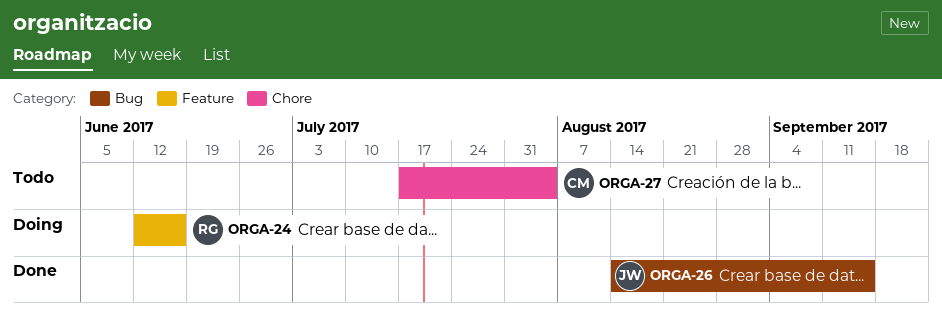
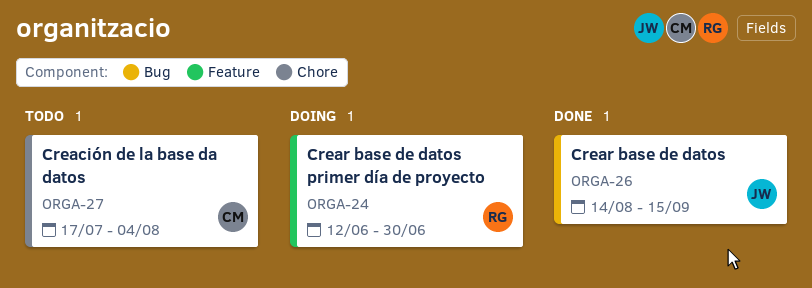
ORGA-24, due: Jun 16 -> Jun 30

